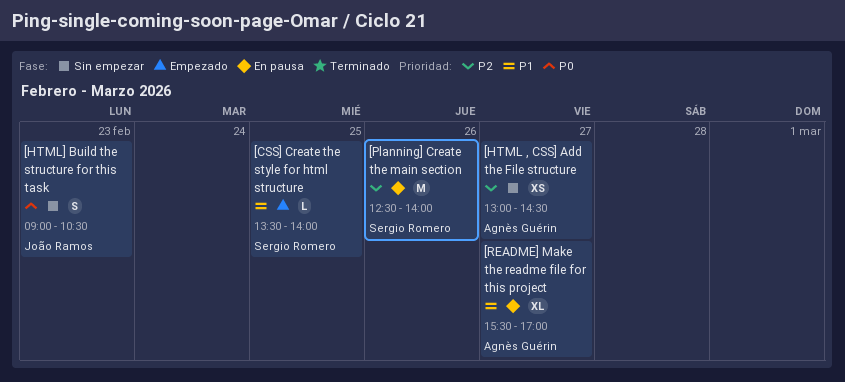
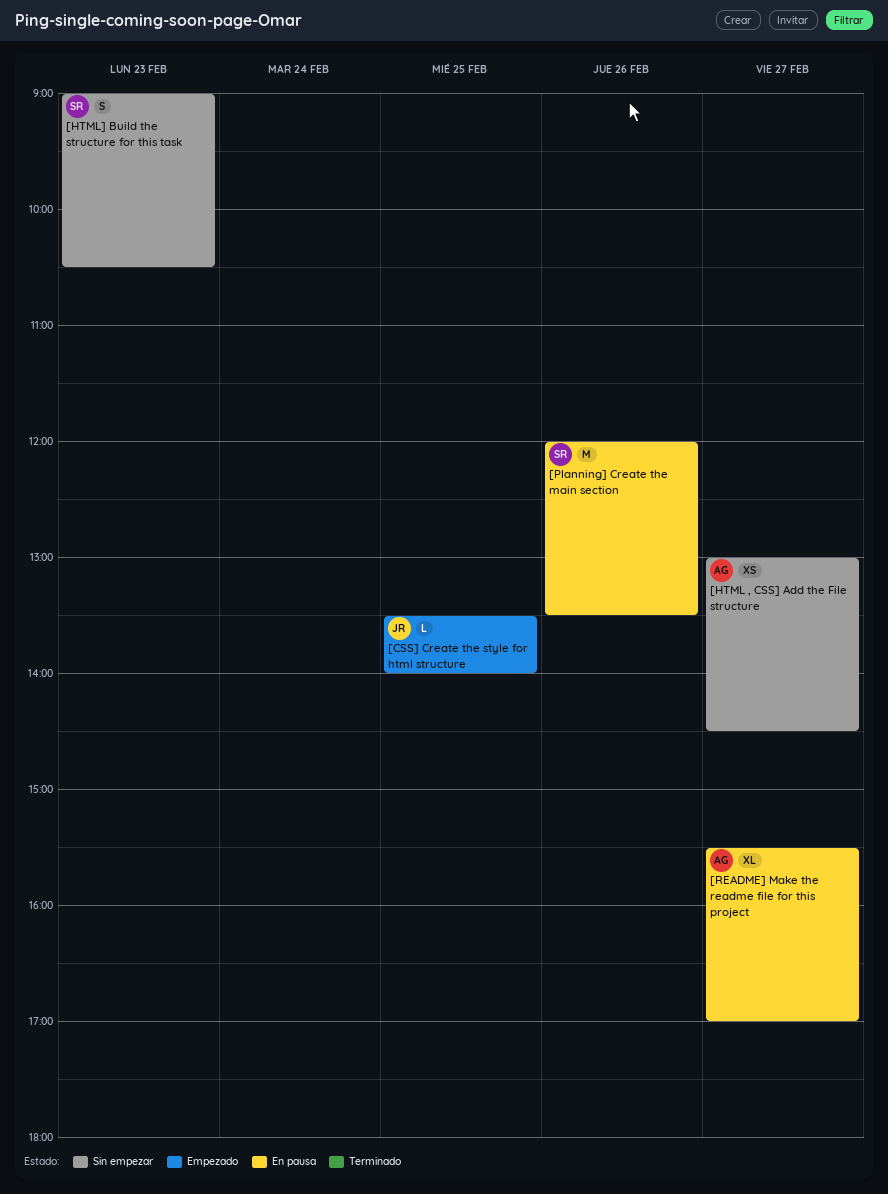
[CSS] Create the style for html structure, owner: Sergio Romero -> João Ramos
[HTML] Build the structure for this task, owner: João Ramos -> Sergio Romero
[Planning] Create the main section, begins: 12:30 -> 12:00
[Planning] Create the main section, ends: 14:00 -> 13:30

